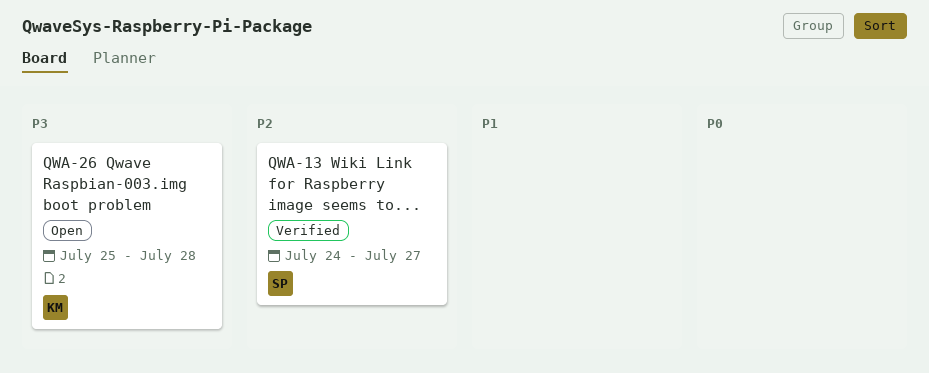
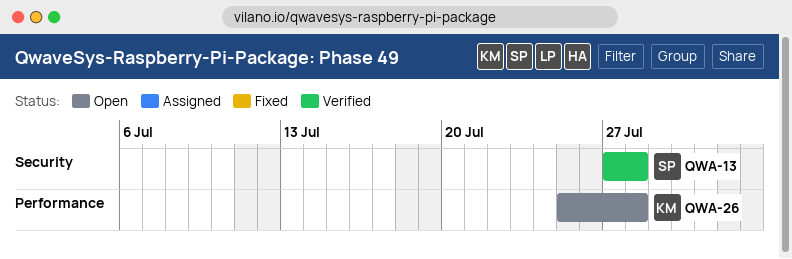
QWA-13, start: Jul 24 -> Jul 27
QWA-13, due: Jul 27 -> Jul 28

